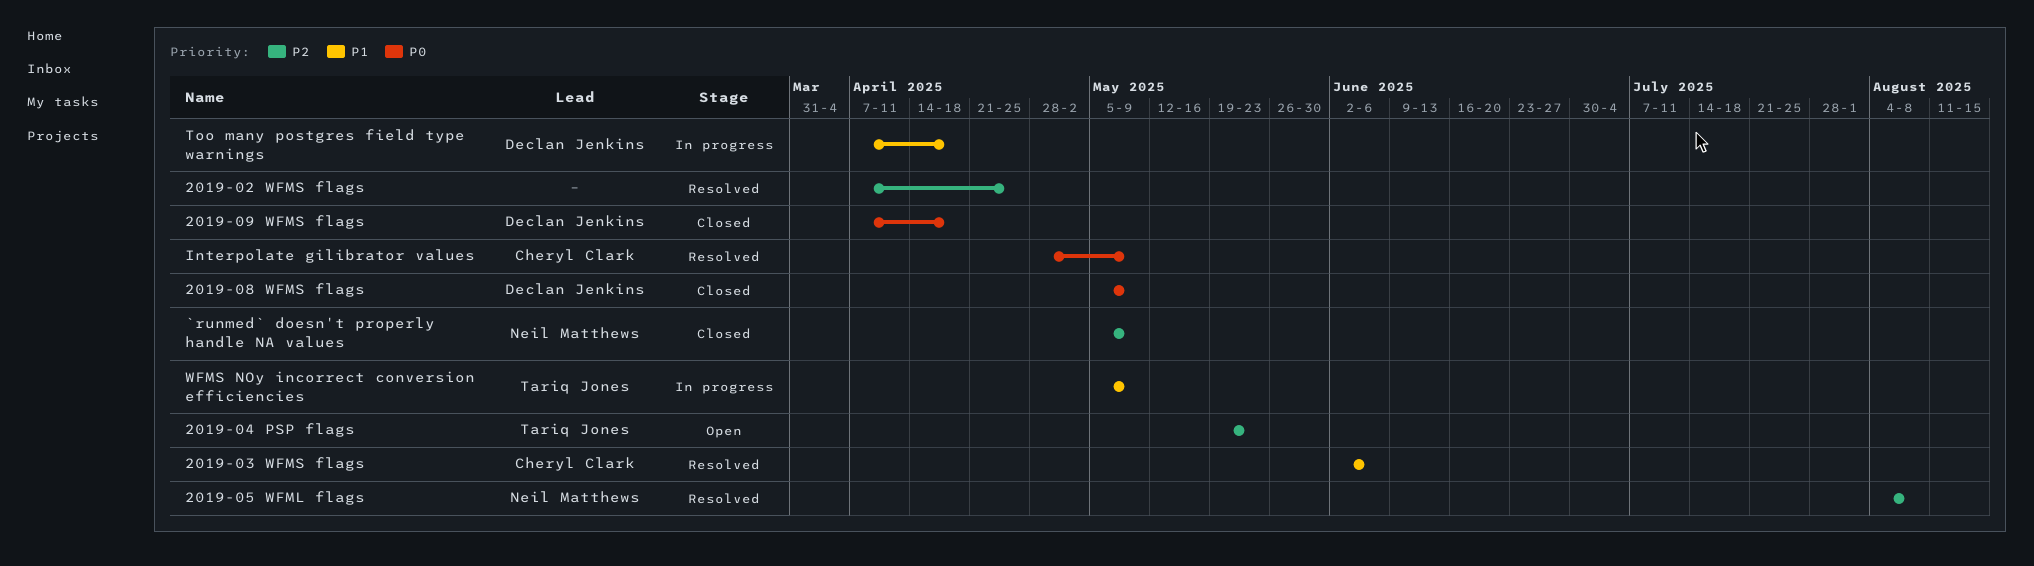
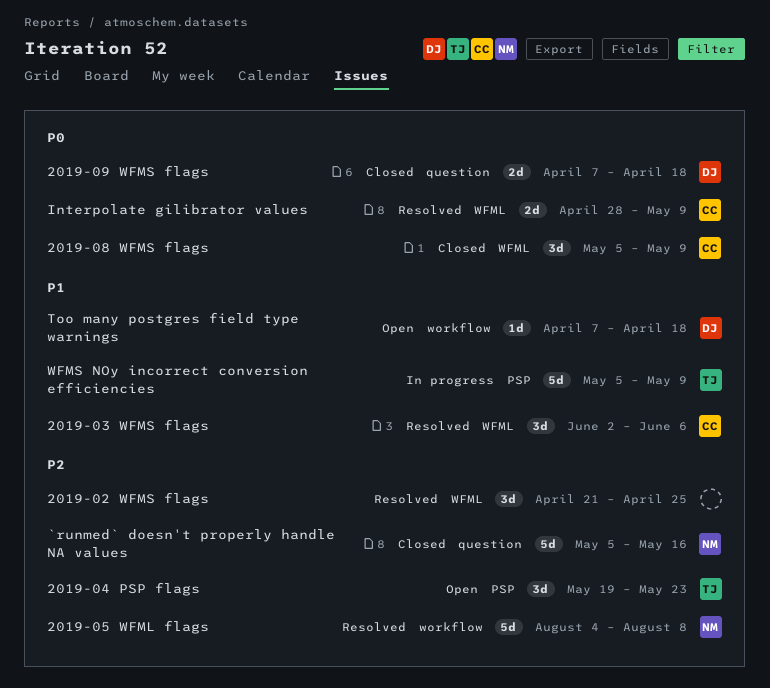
2019-02 WFMS flags, start: Apr 7 -> Apr 21
2019-08 WFMS flags, owner: Declan Jenkins -> Cheryl Clark
`runmed` doesn't properly handle NA values, due: May 9 -> May 16
Too many postgres field type warnings, status: In progress -> Open

